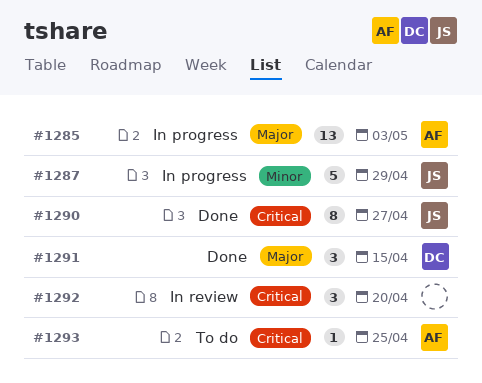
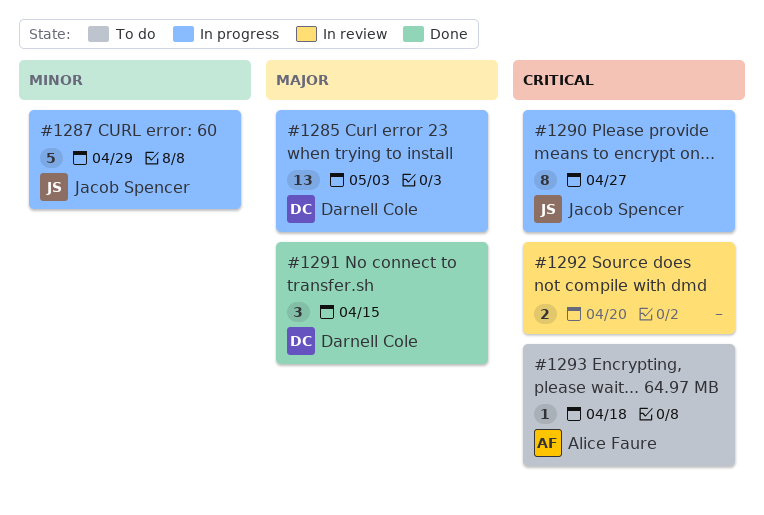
#1285, owner: Alice Faure -> Darnell Cole
#1290, status: Done -> In progress
#1292, estimate: 3 -> 2
#1293, due: Apr 25 -> Apr 18

